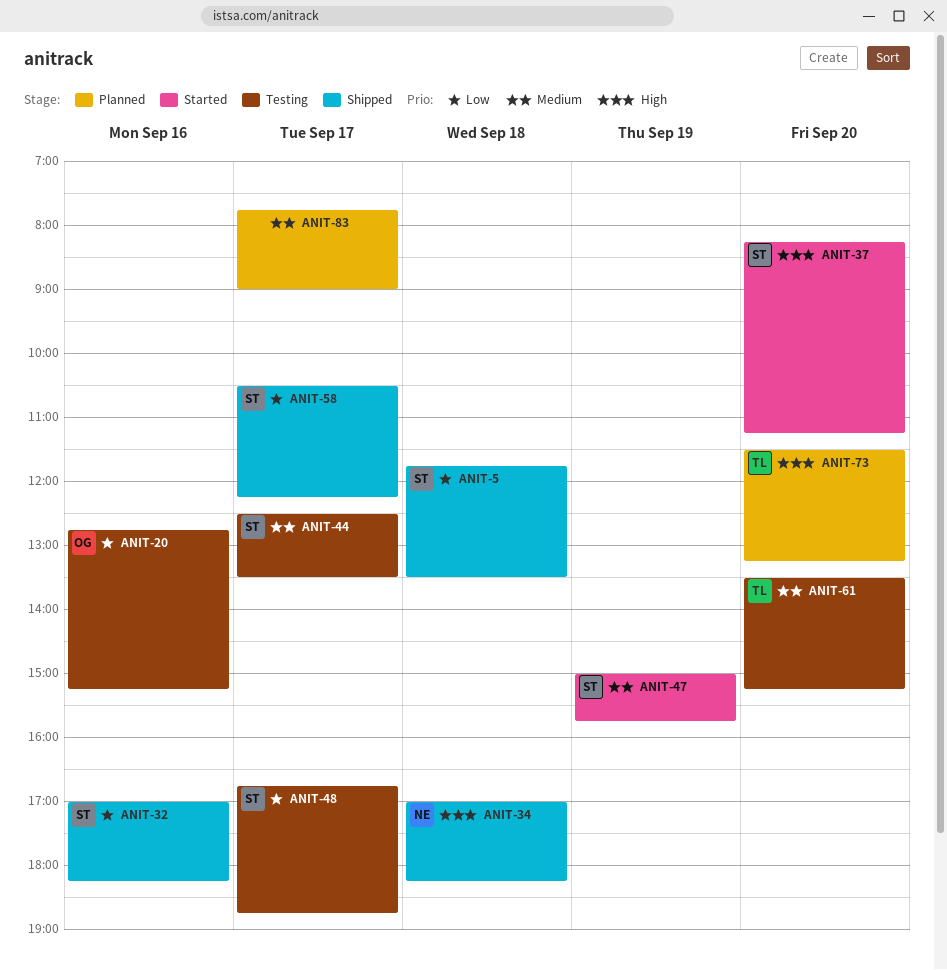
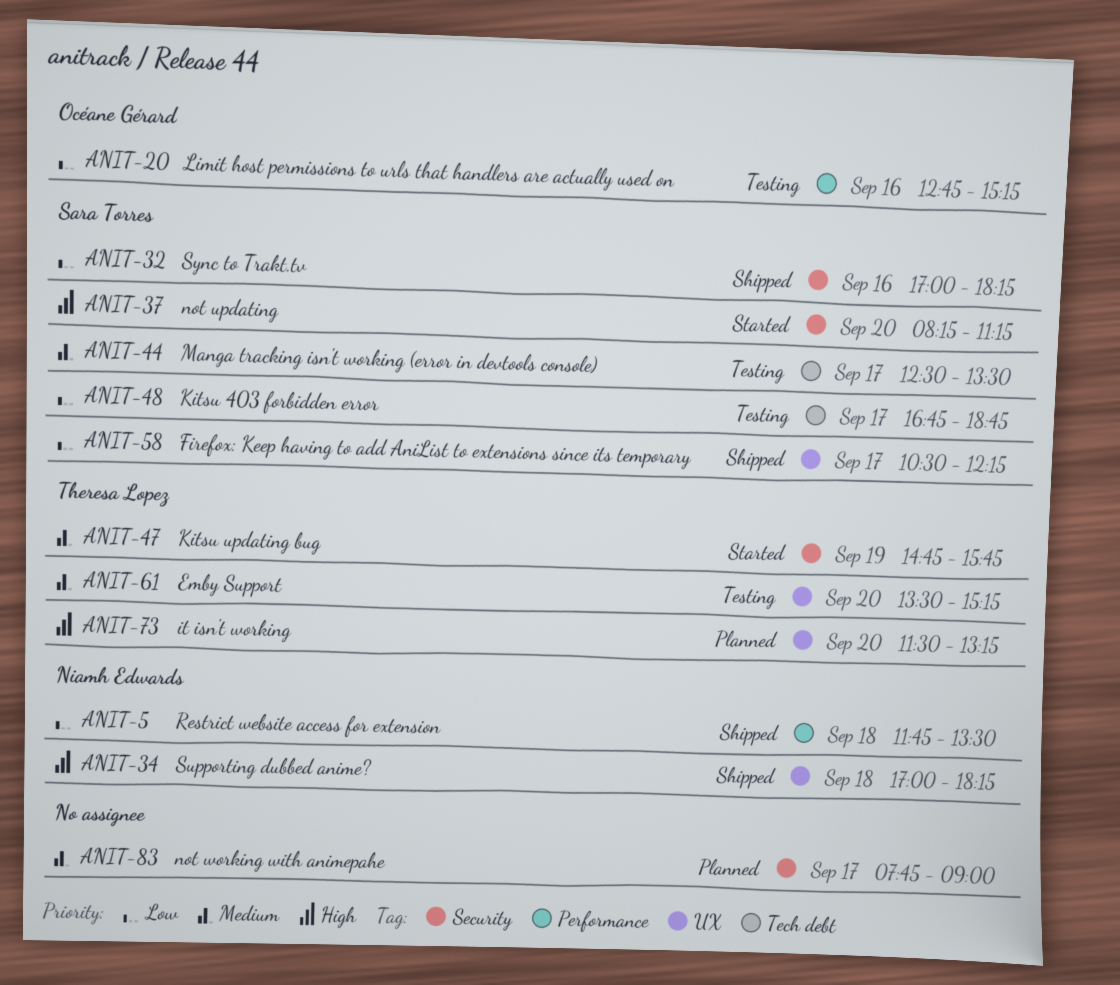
ANIT-5, owner: Sara Torres -> Niamh Edwards
ANIT-47, owner: Sara Torres -> Theresa Lopez
ANIT-47, begins: 15:00 -> 14:45

